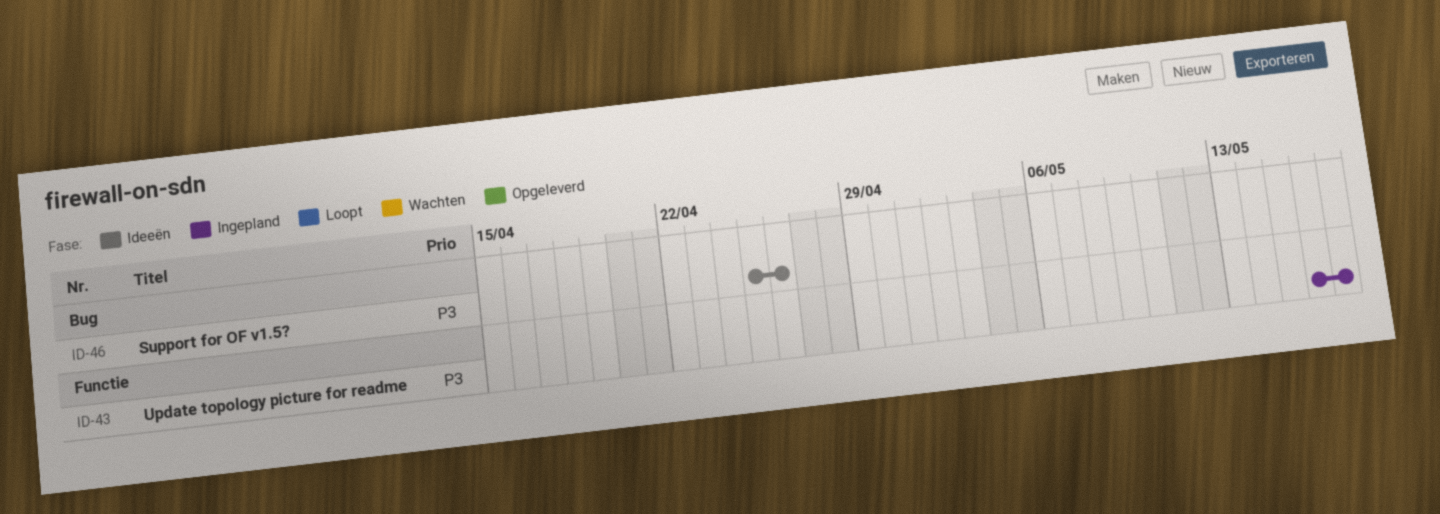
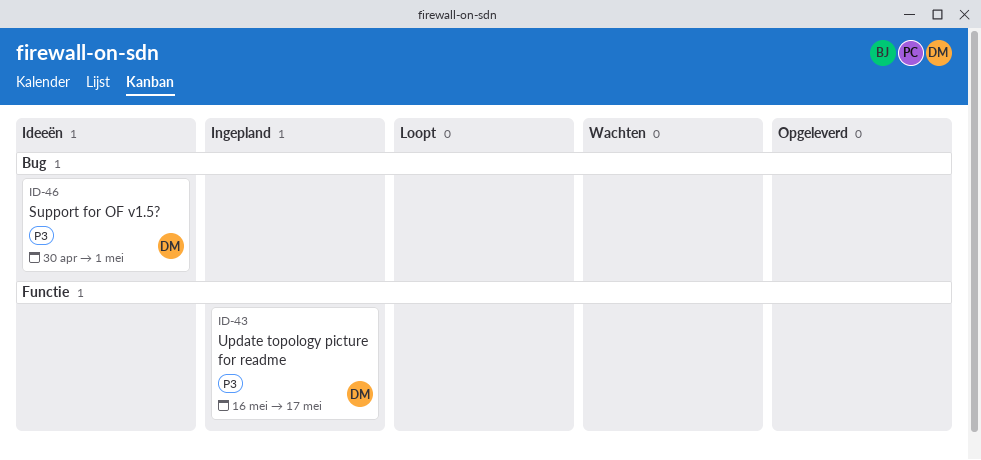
ID-46, start: Apr 25 -> Apr 30
ID-46, due: Apr 26 -> May 1

